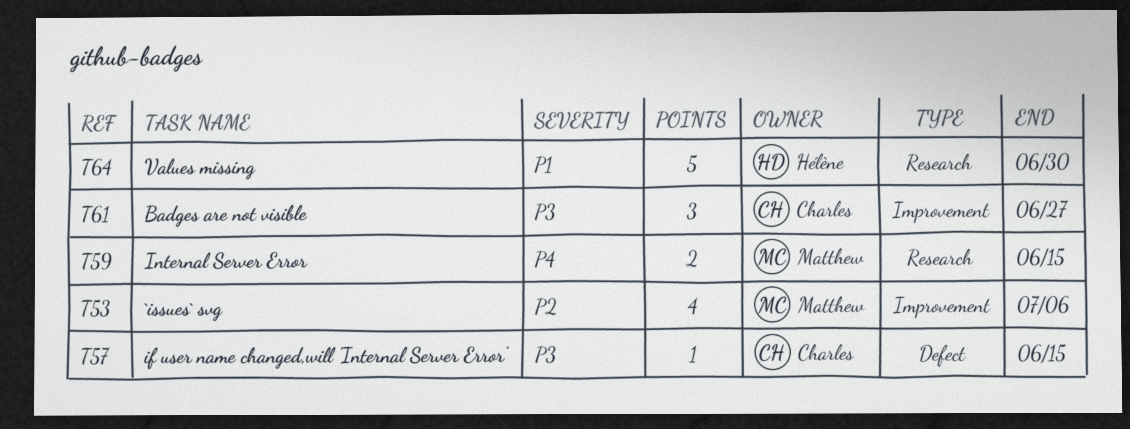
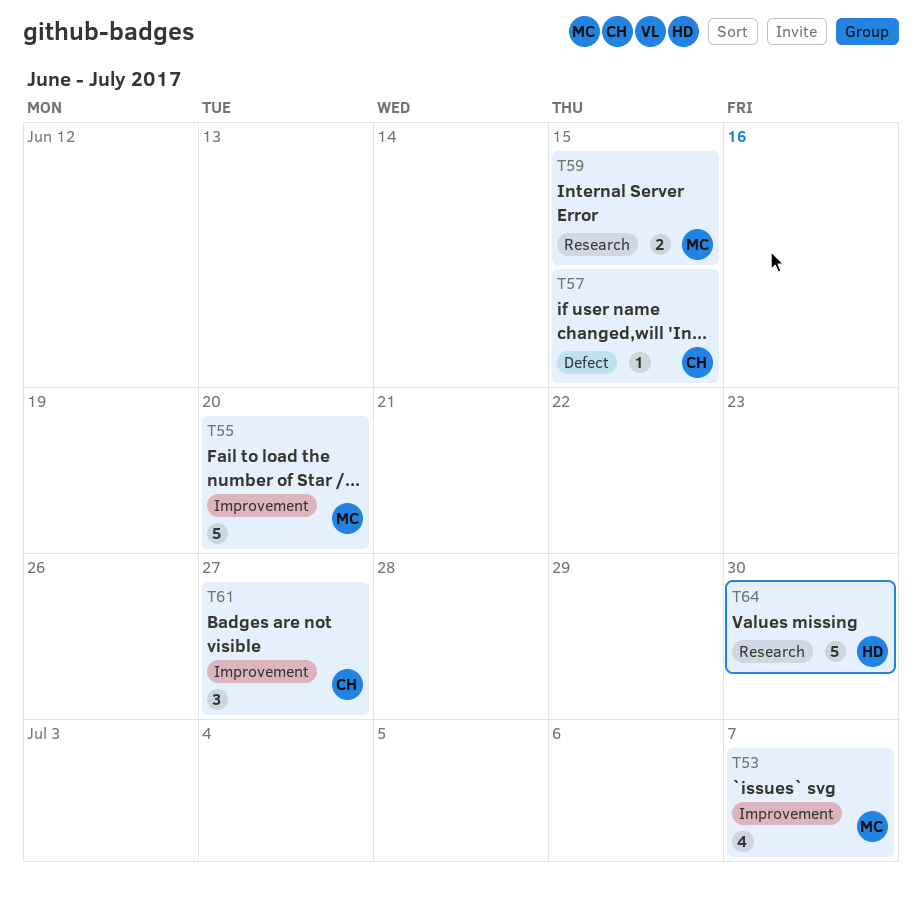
T53, due: Jul 6 -> Jul 7
T55: none -> present

